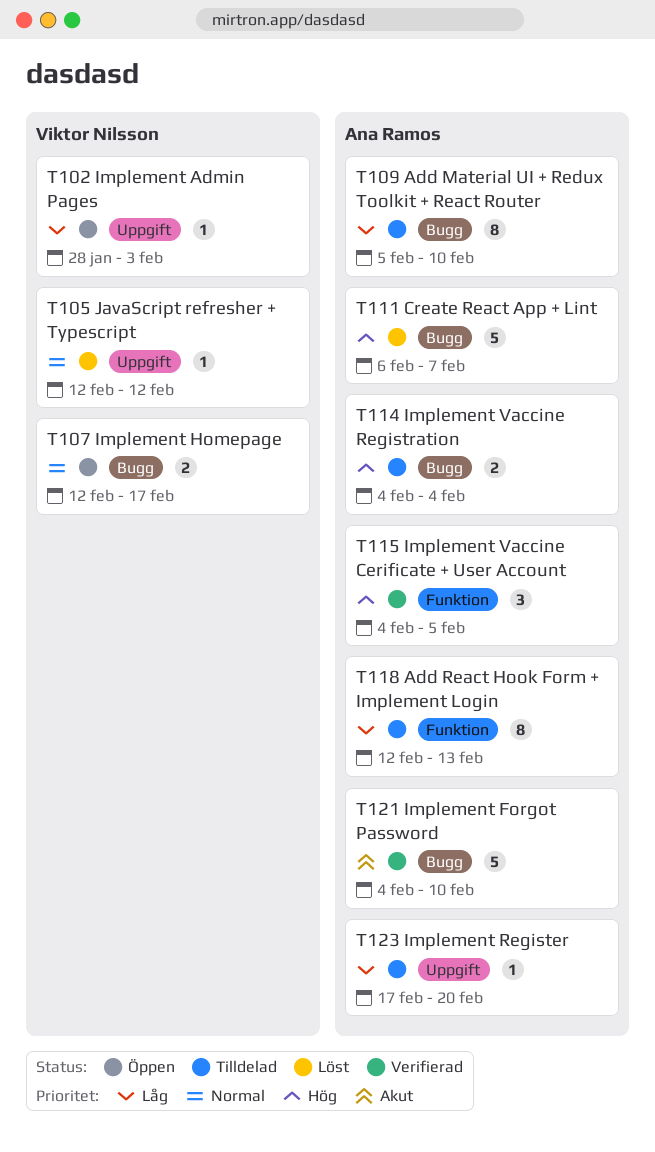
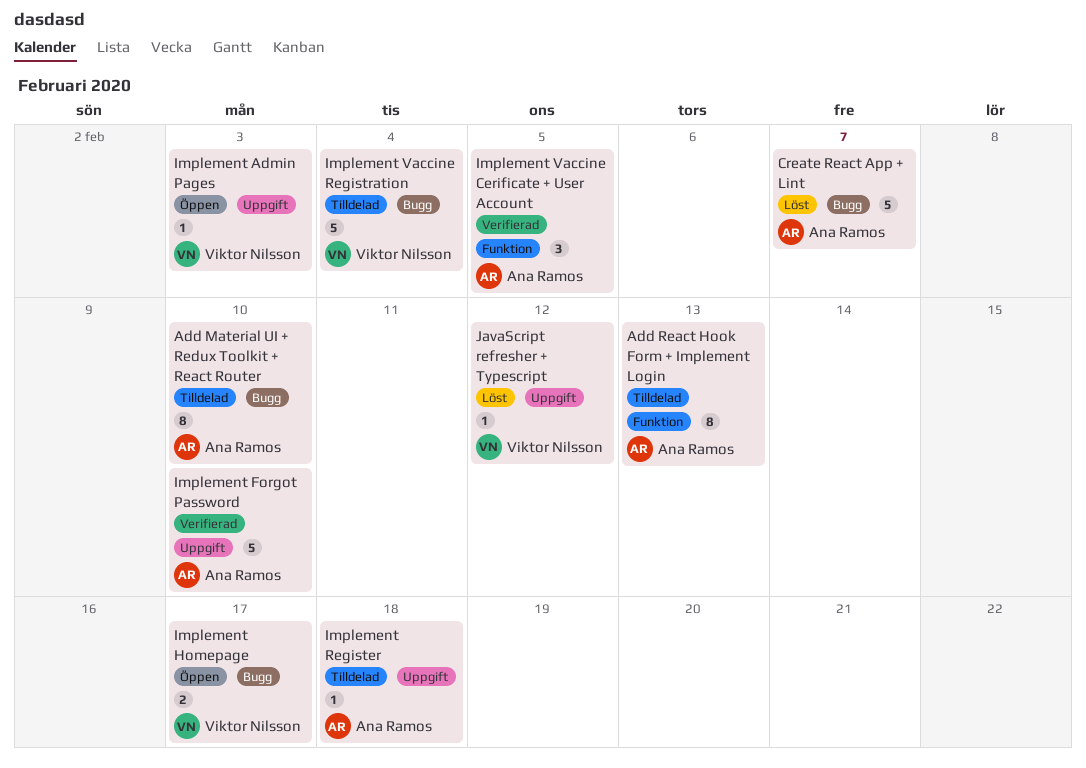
Implement Forgot Password, label: Bugg -> Uppgift
Implement Register, due: Feb 20 -> Feb 18
Implement Vaccine Registration, owner: Ana Ramos -> Viktor Nilsson
Implement Vaccine Registration, estimate: 2 -> 5

